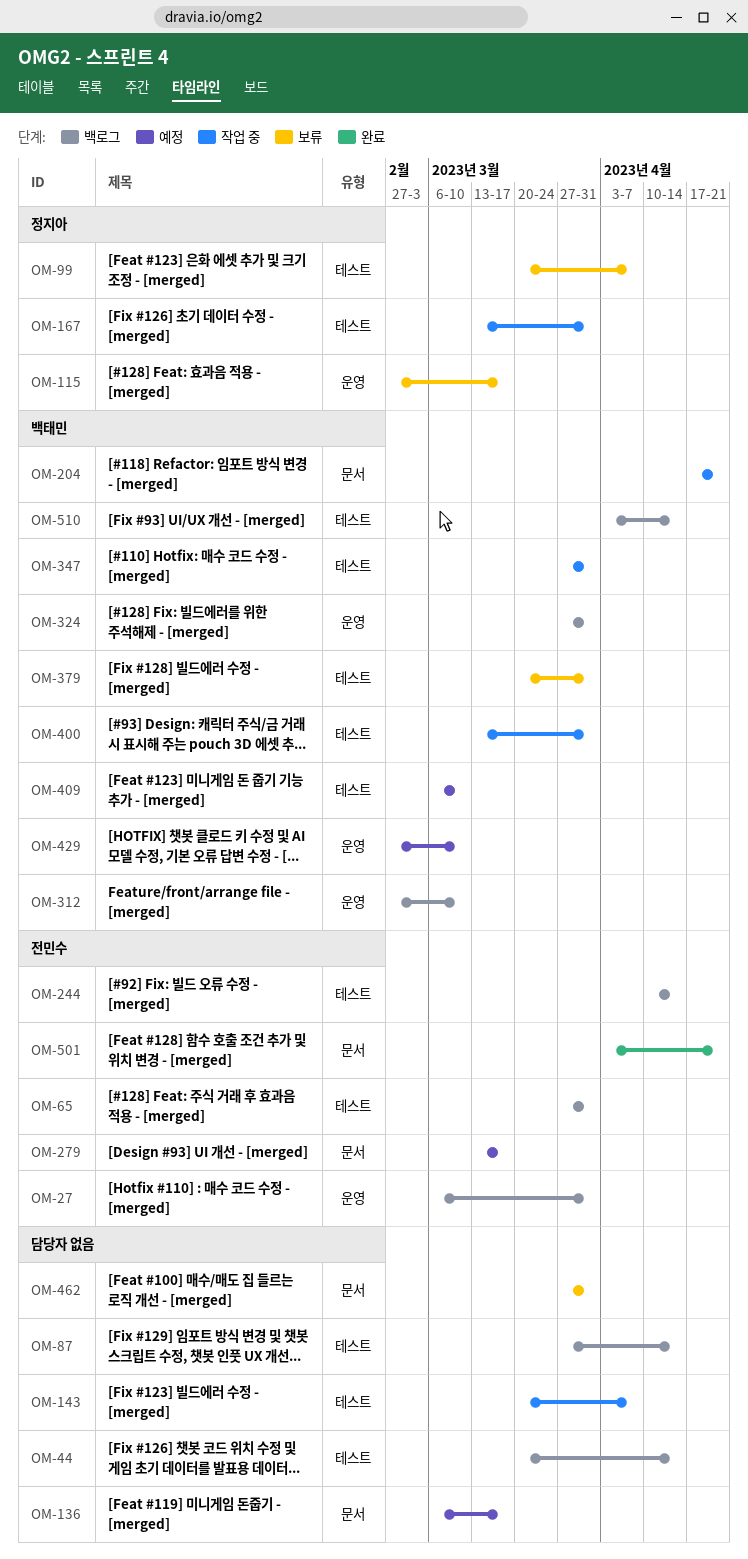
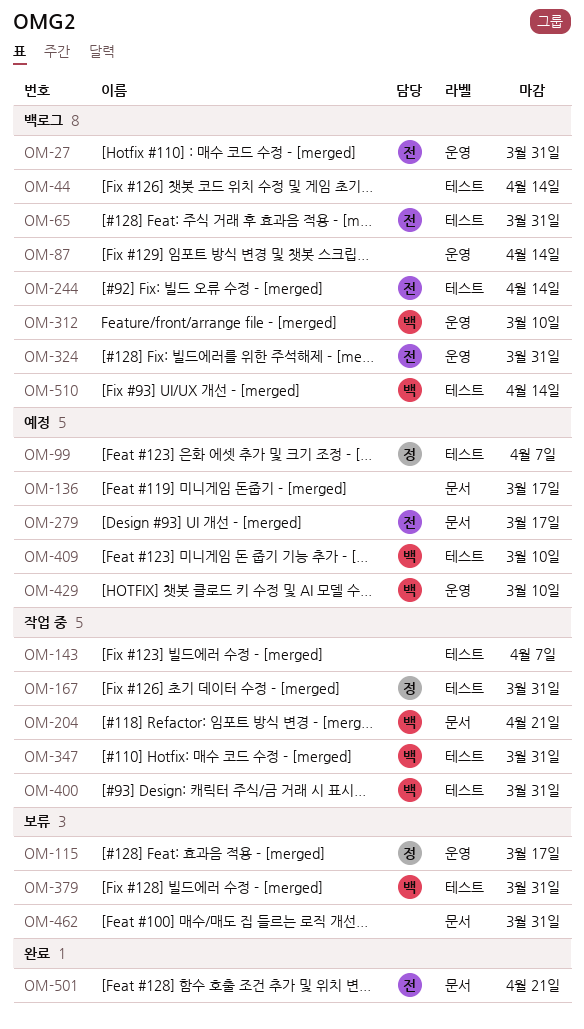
OM-87, label: 테스트 -> 운영
OM-99, status: 보류 -> 예정
OM-324, owner: 백태민 -> 전민수

